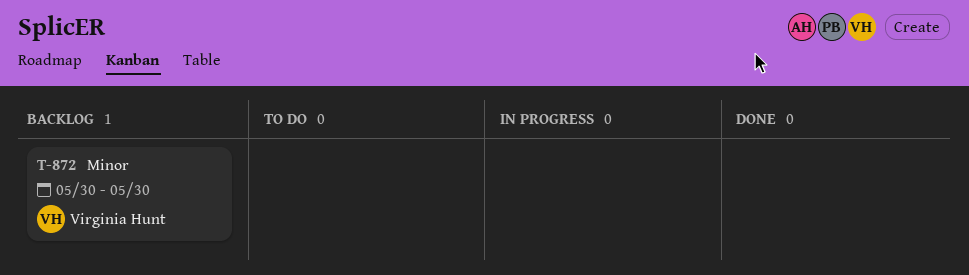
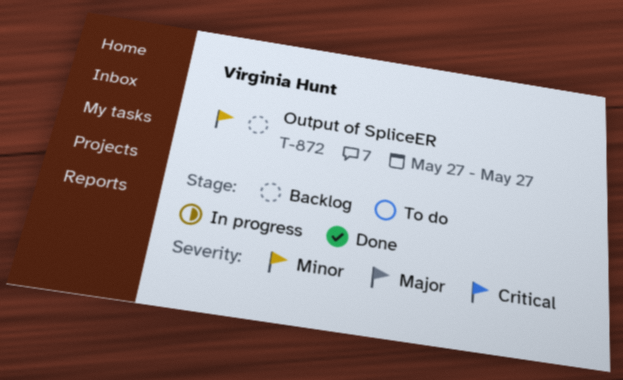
T-872, start: May 30 -> May 27
T-872, due: May 30 -> May 27

